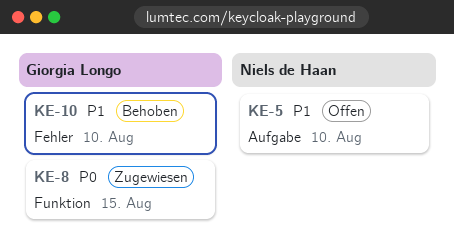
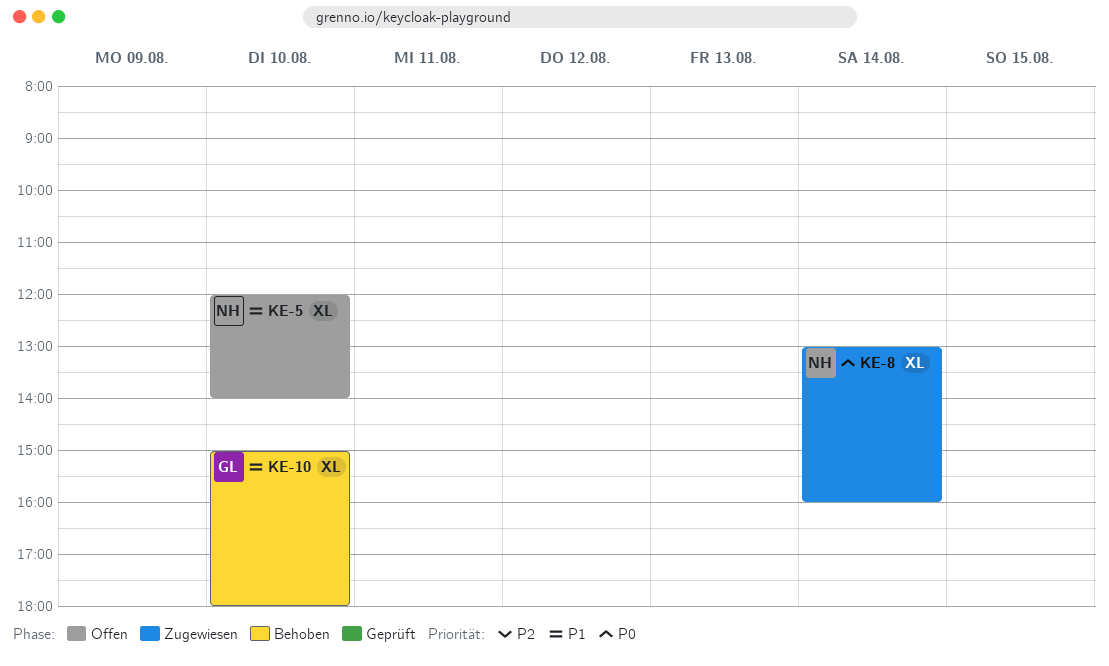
KE-8, owner: Giorgia Longo -> Niels de Haan
KE-8, day: Aug 15 -> Aug 14

